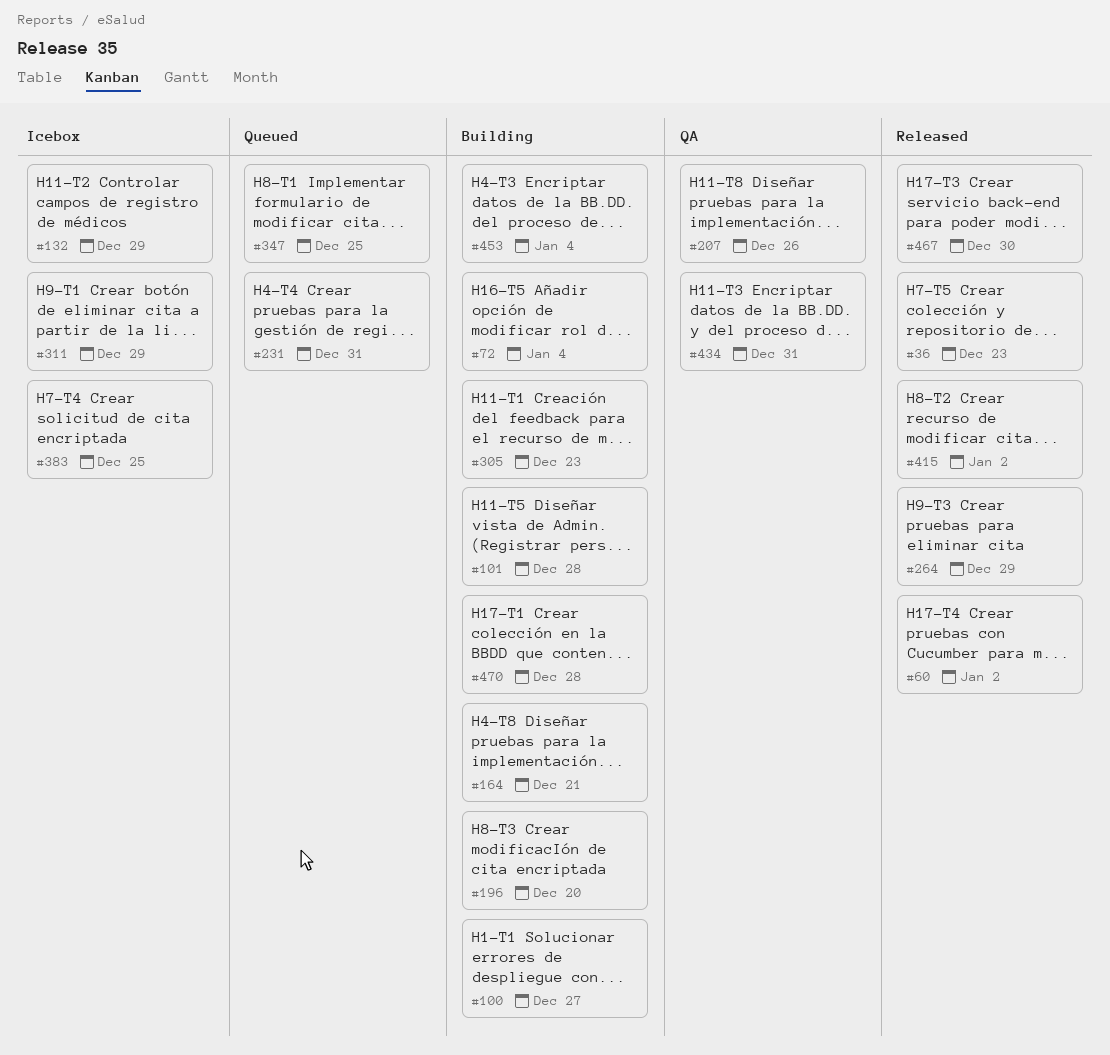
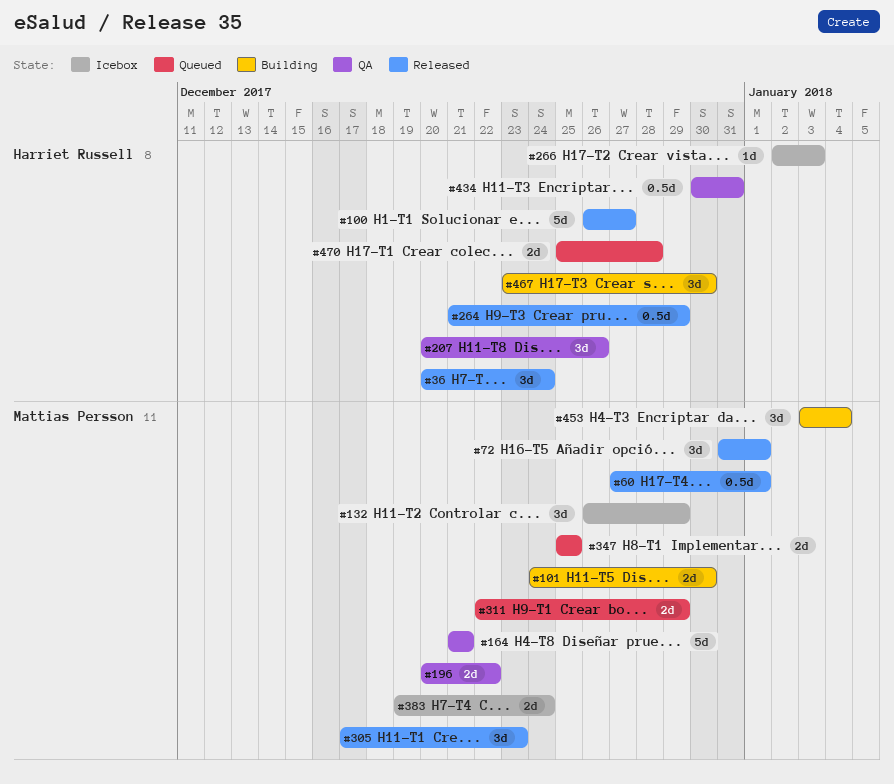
#36, due: Dec 23 -> Dec 24
#60, due: Jan 2 -> Jan 1
#72, status: Building -> Released
#72, due: Jan 4 -> Jan 1
#100, status: Building -> Released
#101, due: Dec 28 -> Dec 30
#164, status: Building -> QA
#196, status: Building -> QA
#196, due: Dec 20 -> Dec 22
#231: present -> none
#266: none -> present
#305, status: Building -> Released
#311, status: Icebox -> Queued
#383, due: Dec 25 -> Dec 24
#415: present -> none
#467, status: Released -> Building
#470, status: Building -> Queued

